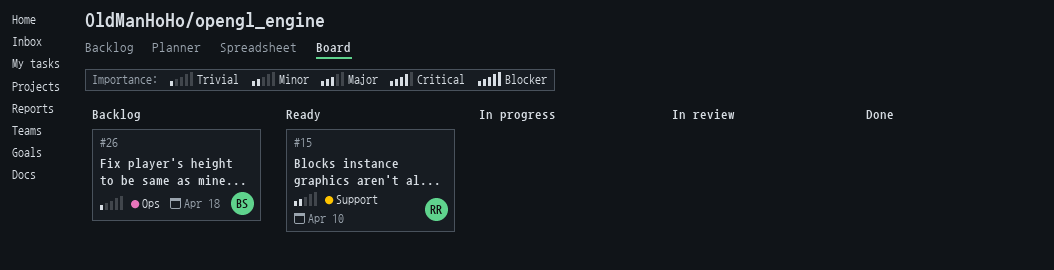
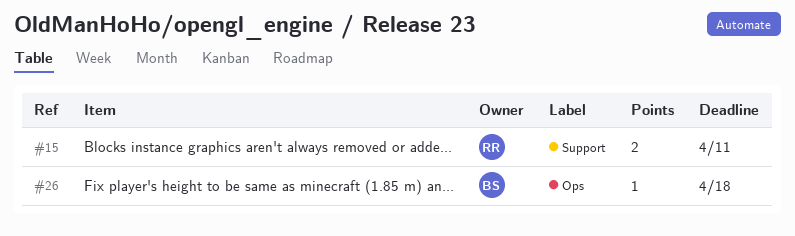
#15, due: Apr 10 -> Apr 11

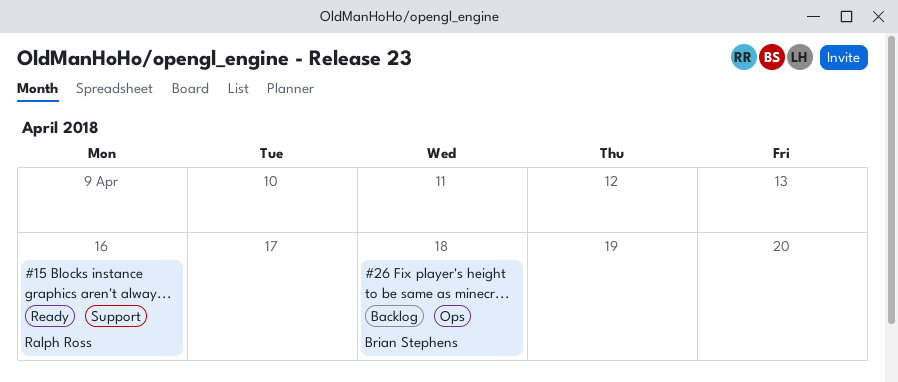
#15, due: Apr 11 -> Apr 16

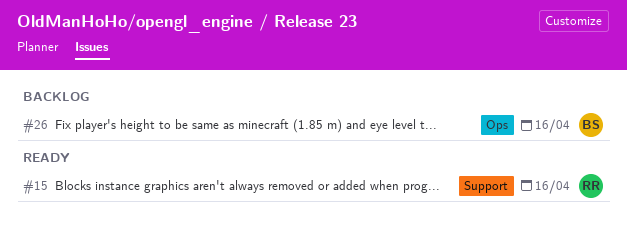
#26, due: Apr 18 -> Apr 16

